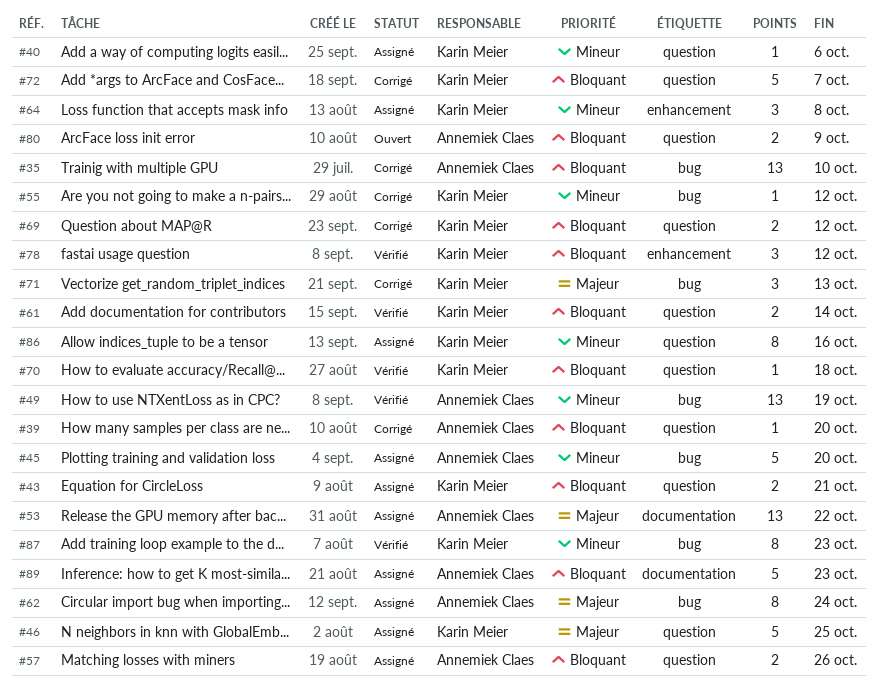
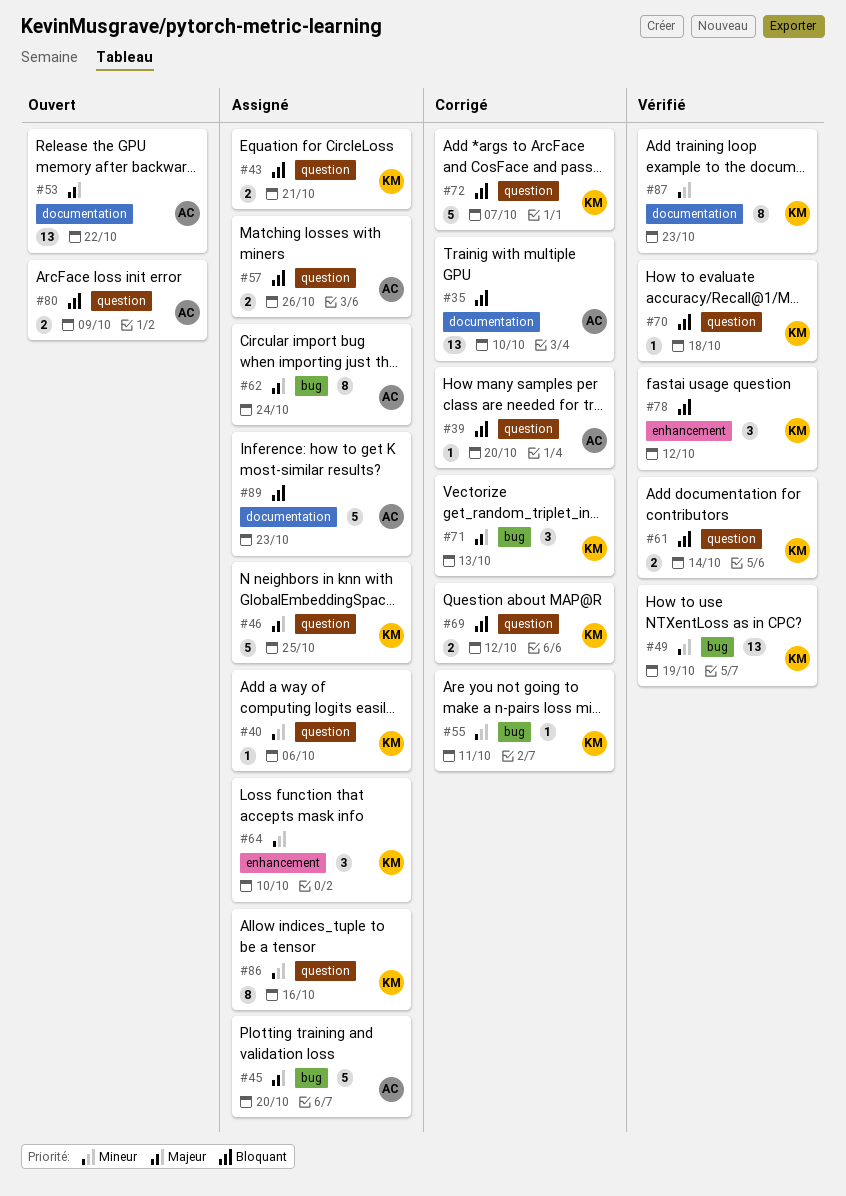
#35, label: bug -> documentation
#45, priority: Mineur -> Majeur
#49, owner: Annemiek Claes -> Karin Meier
#53, status: Assigné -> Ouvert
#55, due: Oct 12 -> Oct 11
#64, due: Oct 8 -> Oct 10
#87, label: bug -> documentation

